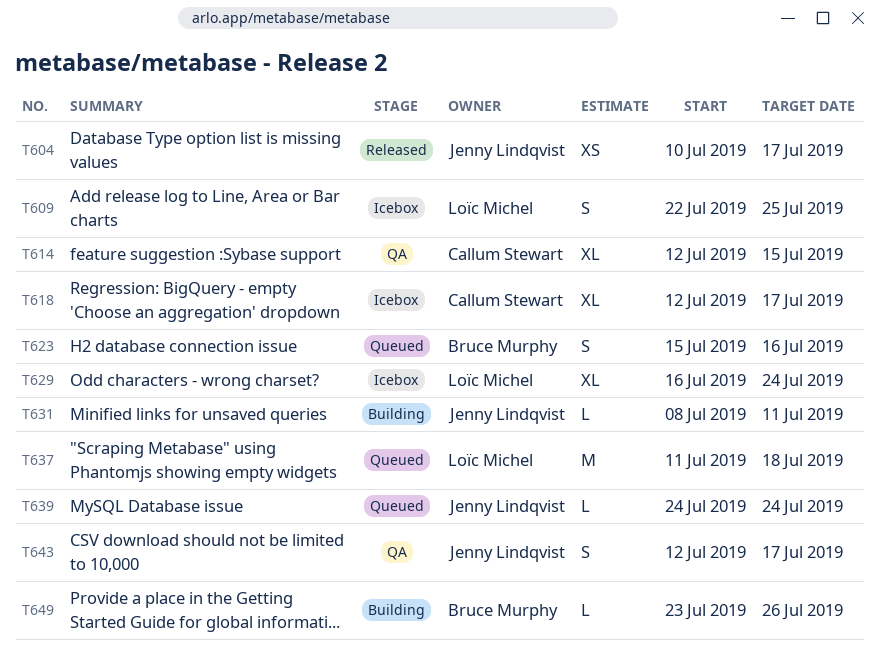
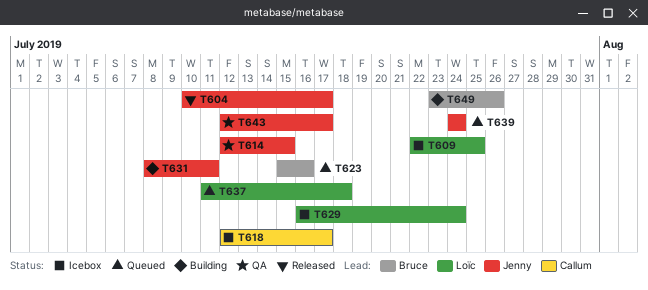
T614, owner: Callum Stewart -> Jenny Lindqvist

